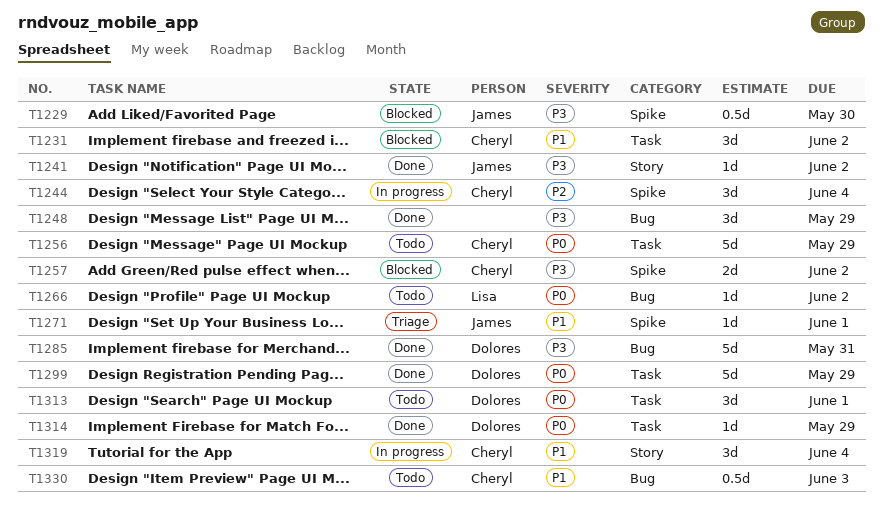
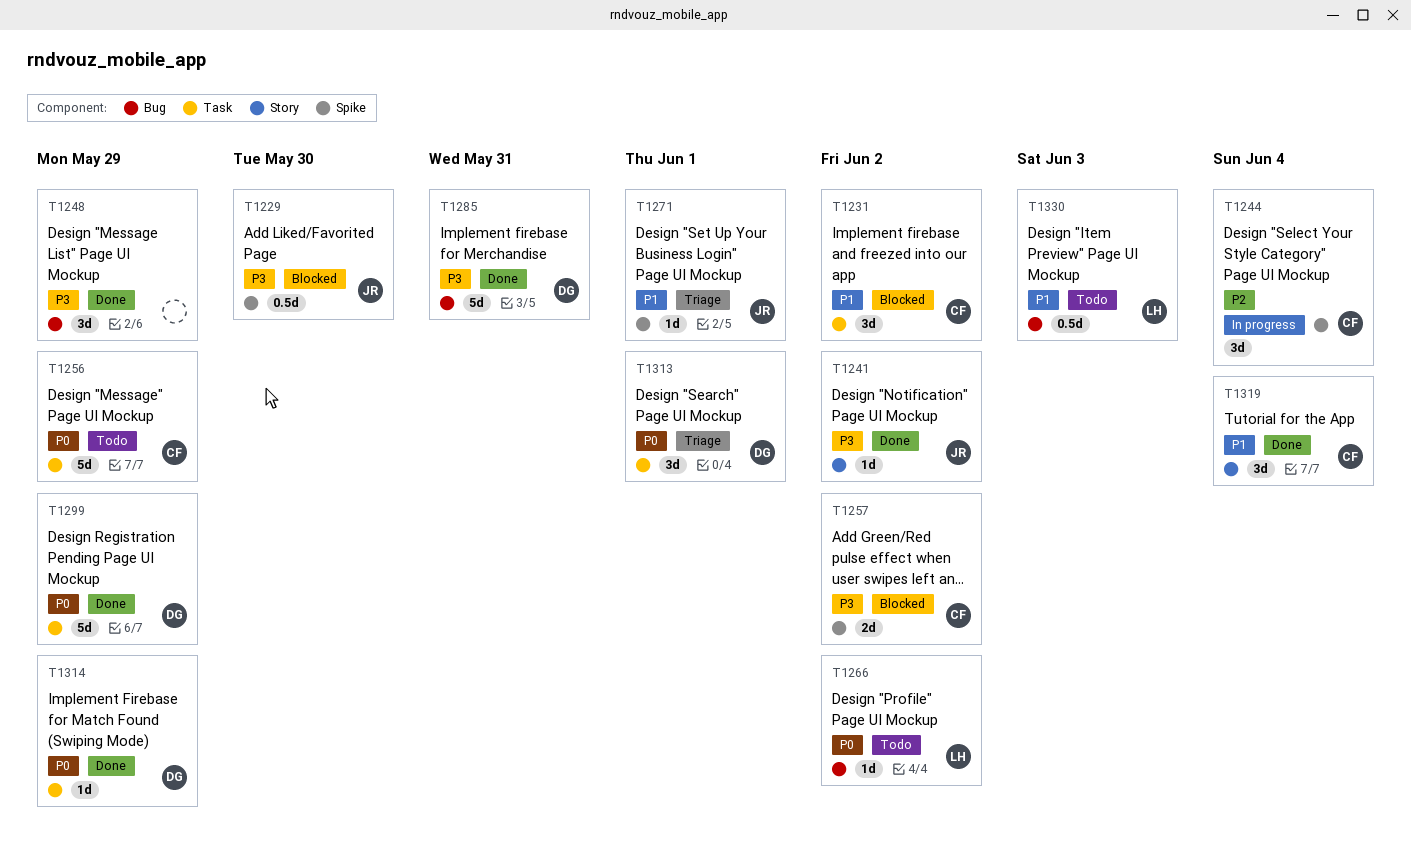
T1313, status: Todo -> Triage
T1319, status: In progress -> Done
T1330, owner: Cheryl -> Lisa

